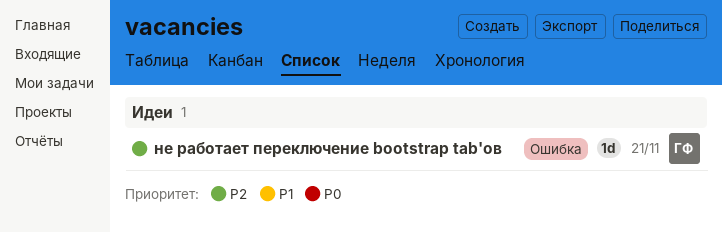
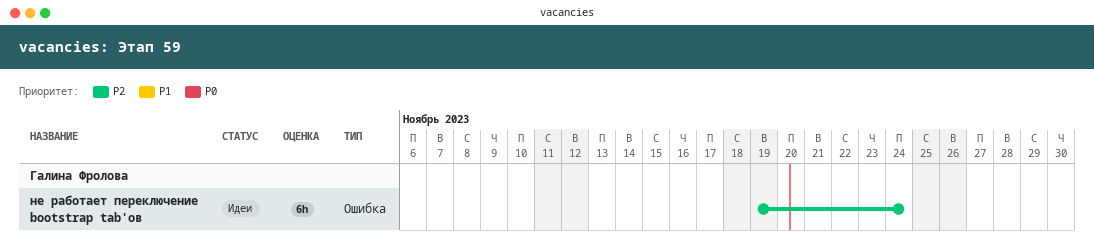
не работает переключение bootstrap tab'ов, estimate: 1d -> 6h
не работает переключение bootstrap tab'ов, due: Nov 21 -> Nov 24

